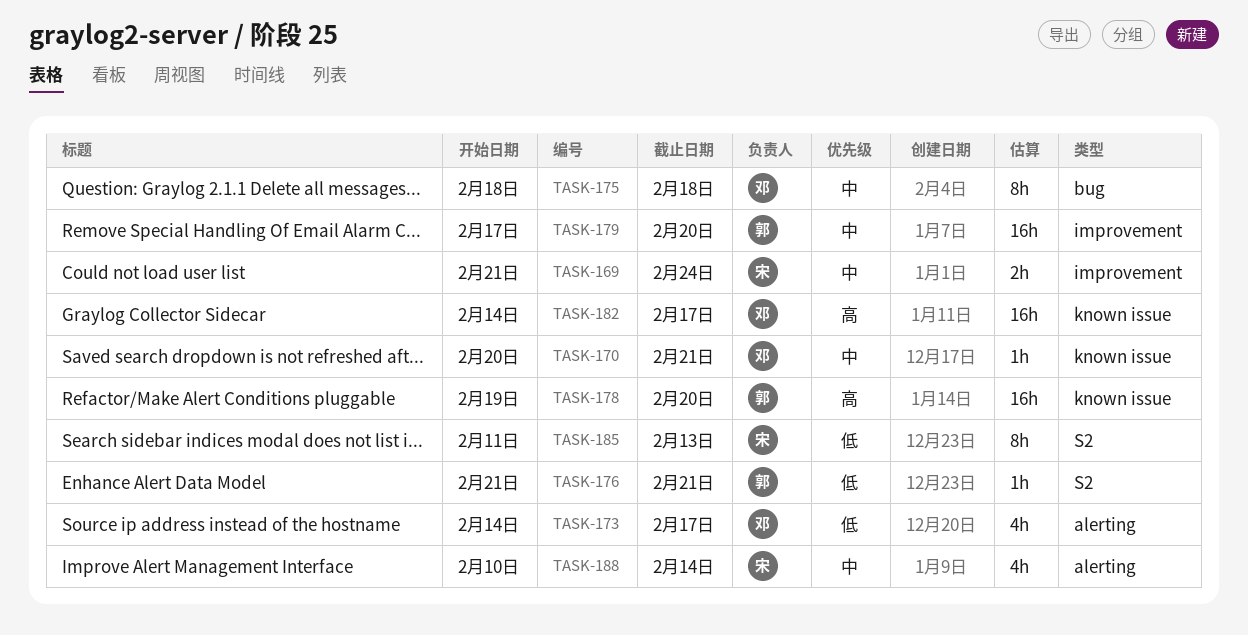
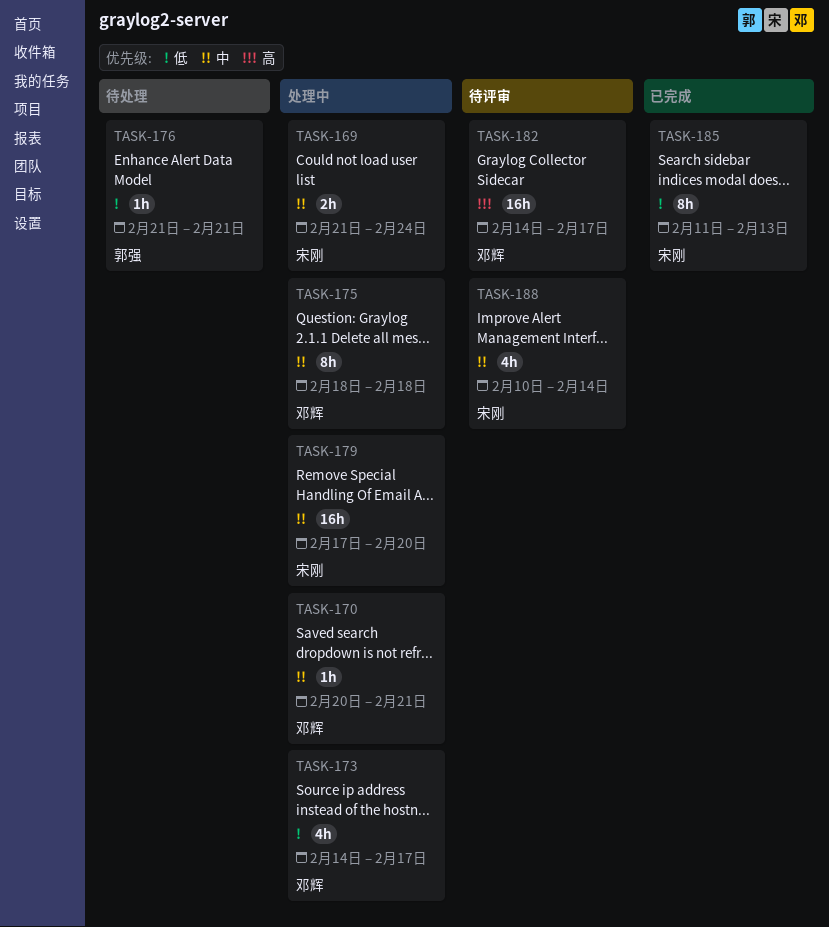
TASK-178: present -> none
TASK-179, owner: 郭强 -> 宋刚

